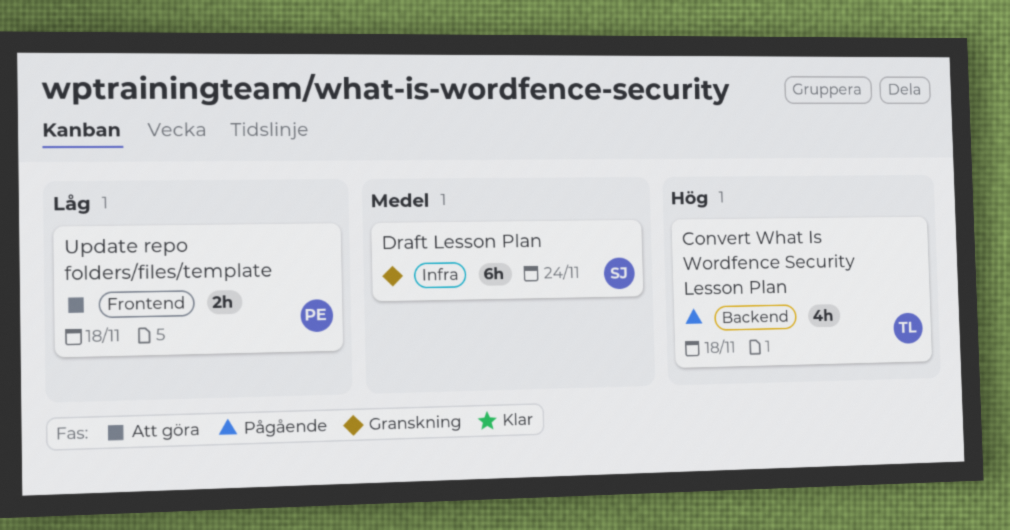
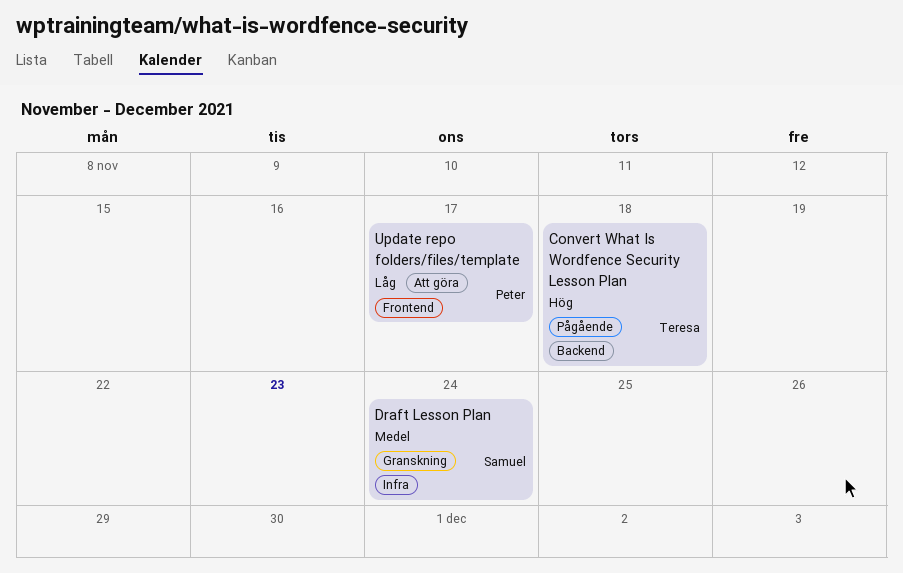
Update repo folders/files/template, due: Nov 18 -> Nov 17

